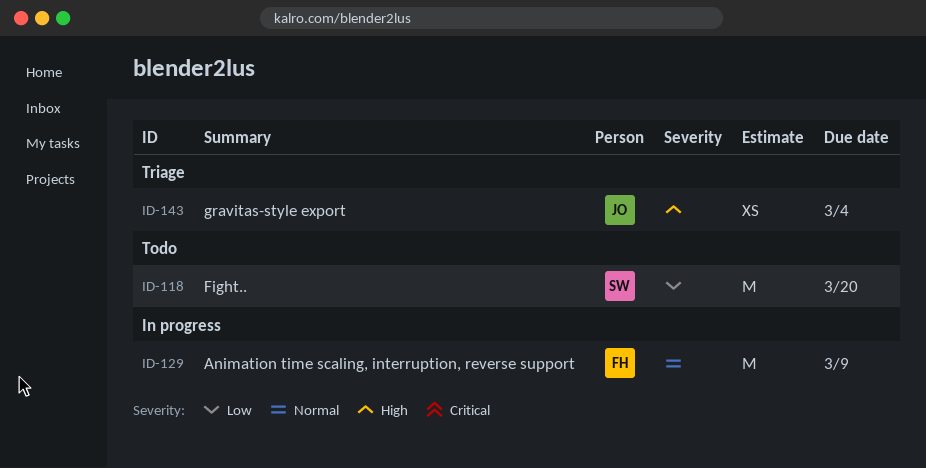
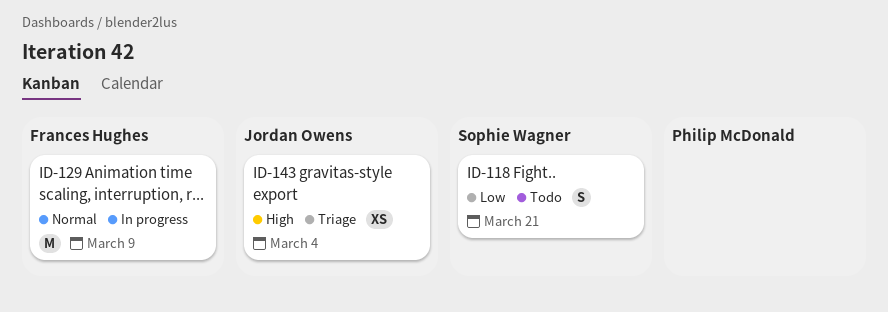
ID-118, estimate: M -> S
ID-118, due: Mar 20 -> Mar 21

